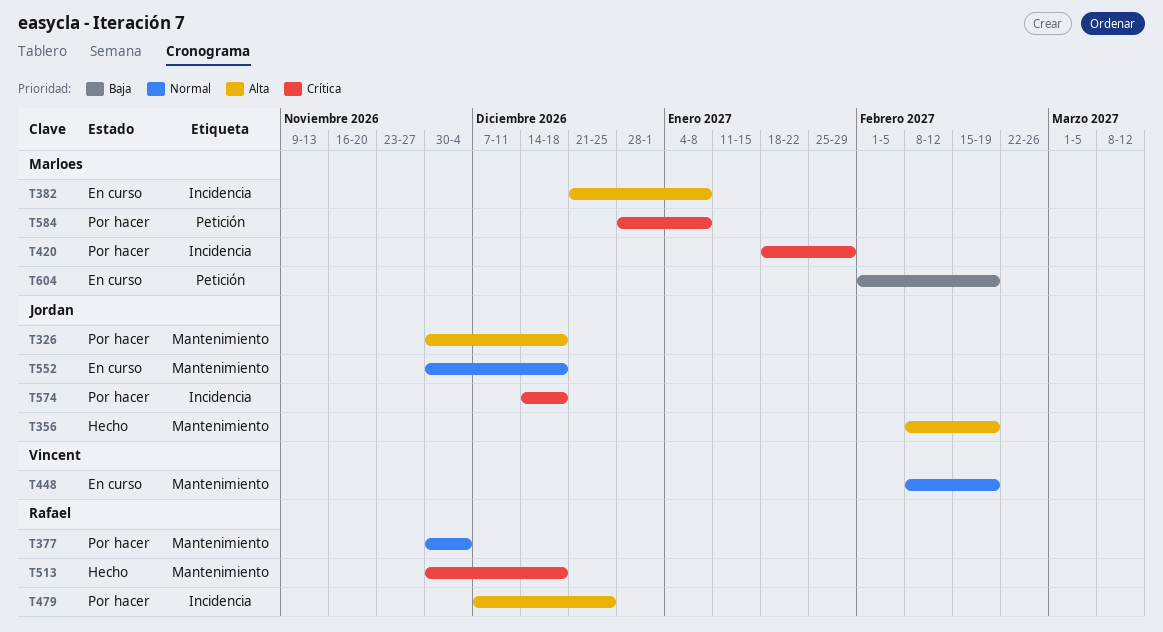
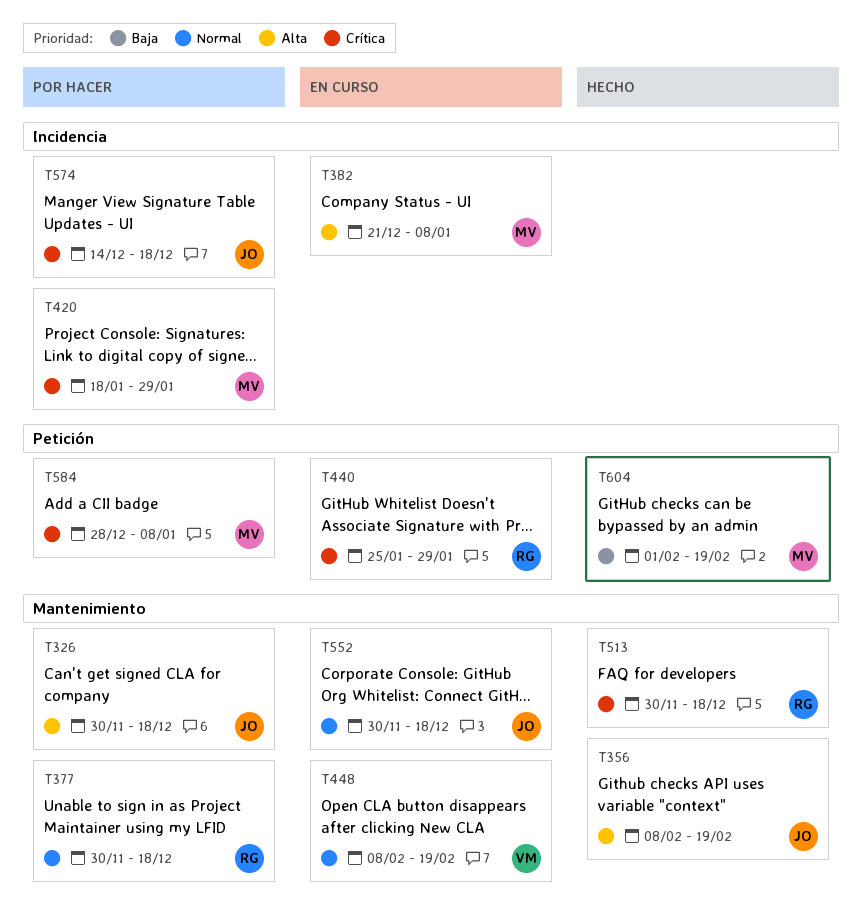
T377, due: Dec 4 -> Dec 18
T440: none -> present
T479: present -> none
T604, status: En curso -> Hecho

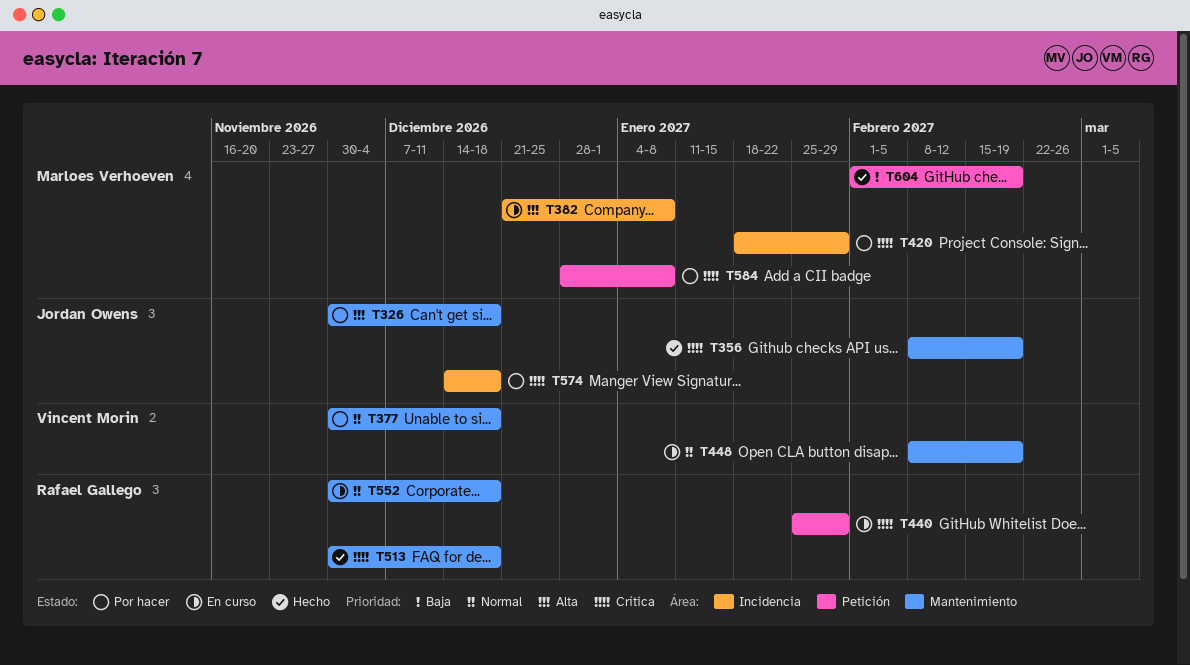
T356, priority: Alta -> Crítica
T377, owner: Rafael Gallego -> Vincent Morin
T552, owner: Jordan Owens -> Rafael Gallego

